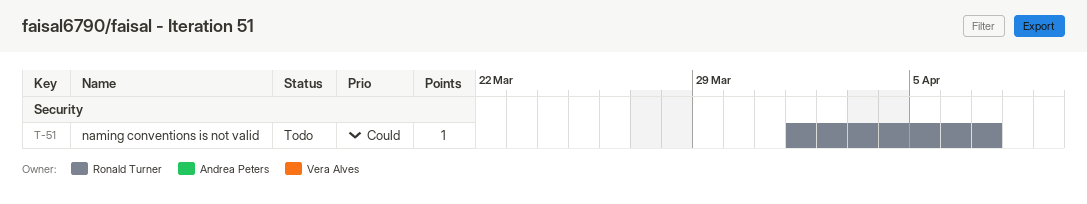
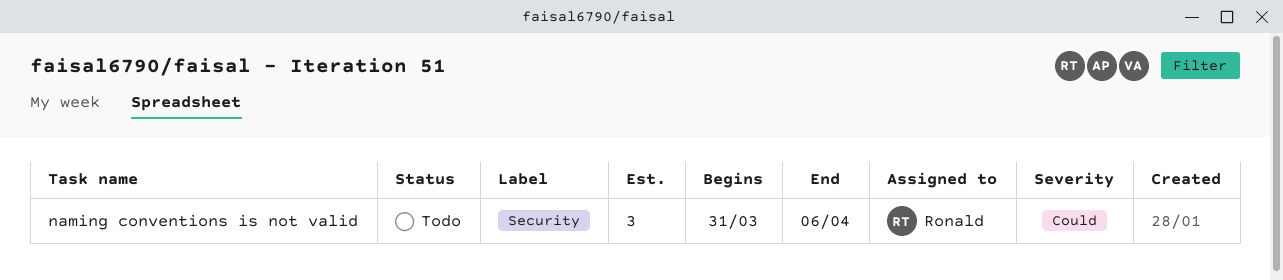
naming conventions is not valid, estimate: 1 -> 3
naming conventions is not valid, start: Apr 1 -> Mar 31
naming conventions is not valid, due: Apr 7 -> Apr 6

